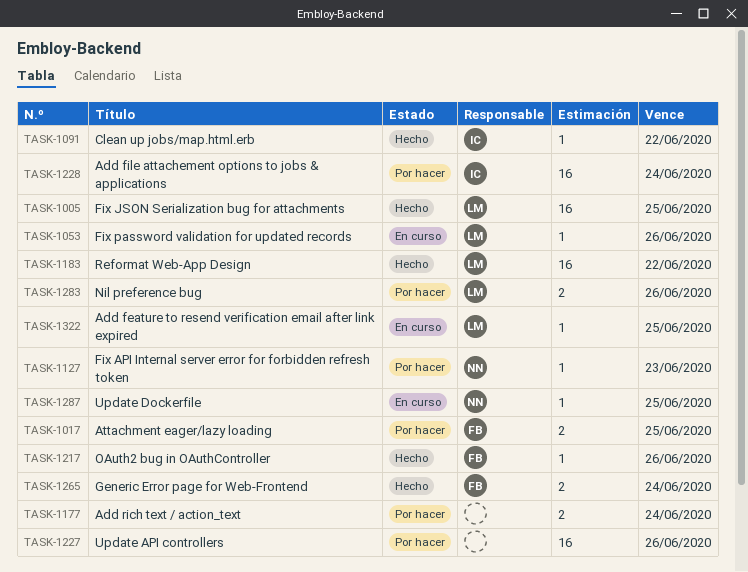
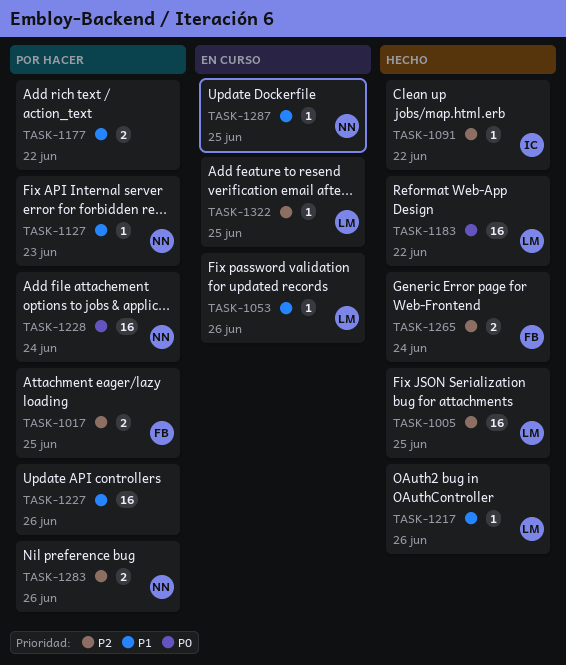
TASK-1177, due: Jun 24 -> Jun 22
TASK-1217, owner: FB -> LM
TASK-1228, owner: IC -> NN
TASK-1283, owner: LM -> NN

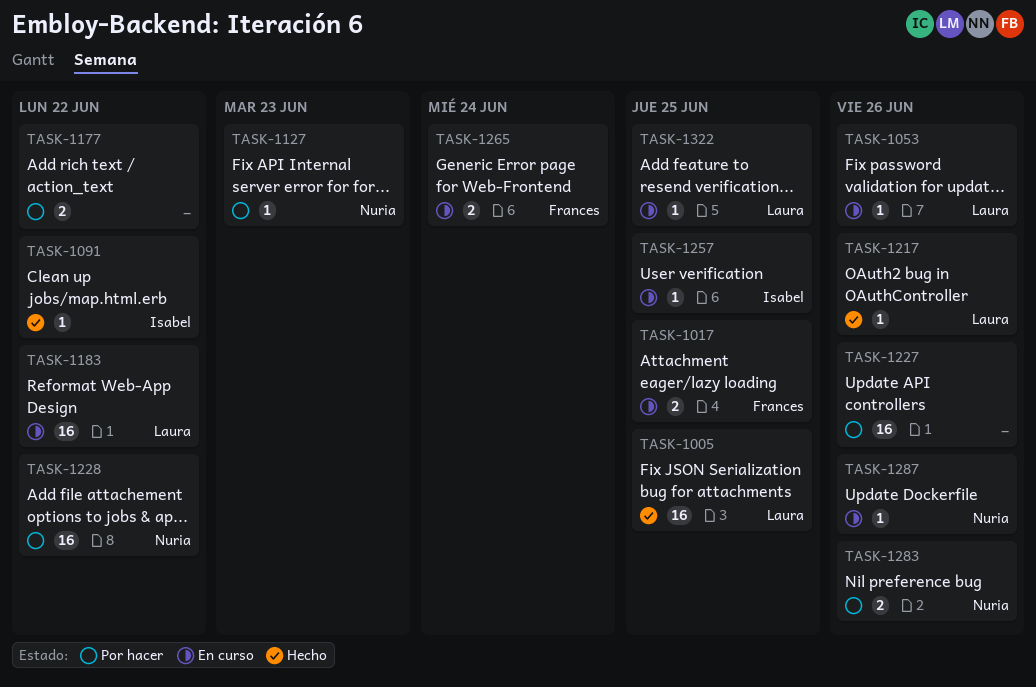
TASK-1017, status: Por hacer -> En curso
TASK-1183, status: Hecho -> En curso
TASK-1228, due: Jun 24 -> Jun 22
TASK-1257: none -> present
TASK-1265, status: Hecho -> En curso
TASK-1287, due: Jun 25 -> Jun 26

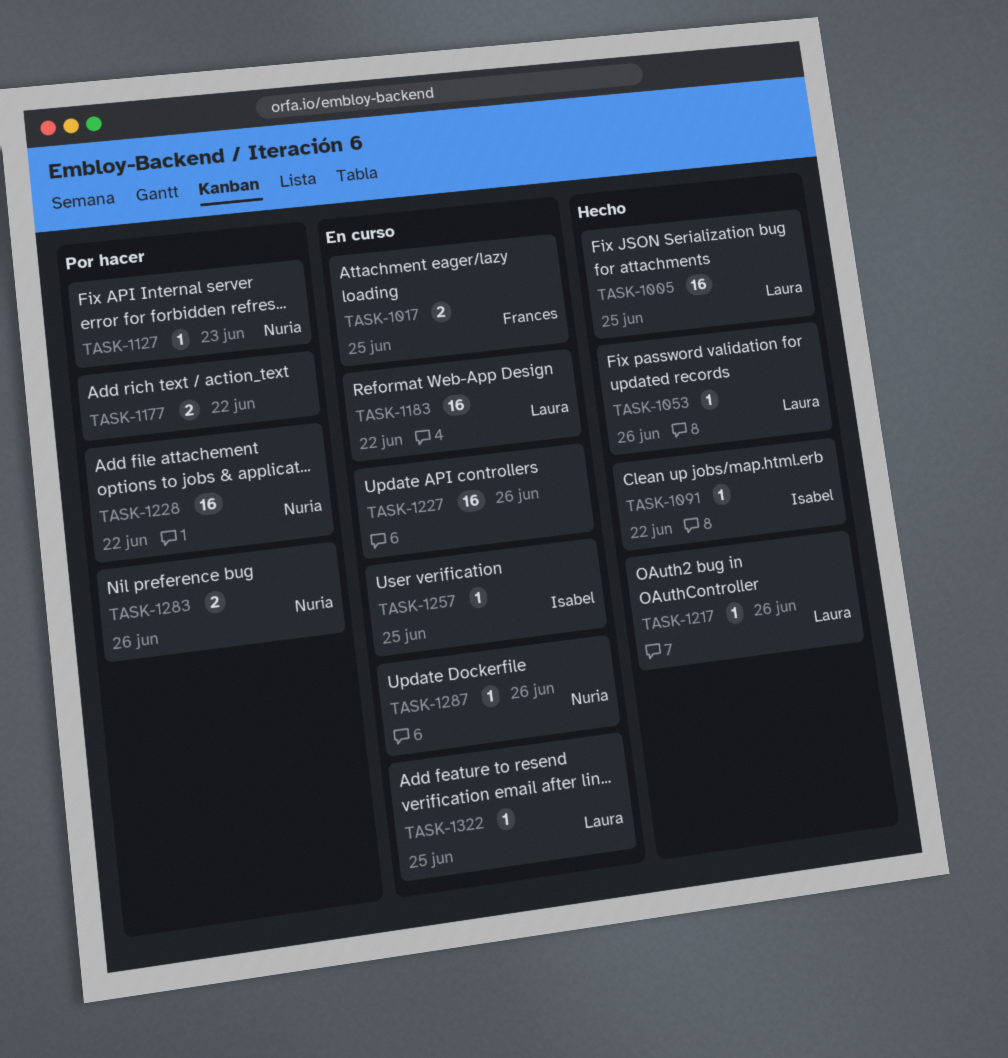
TASK-1053, status: En curso -> Hecho
TASK-1227, status: Por hacer -> En curso
TASK-1265: present -> none

